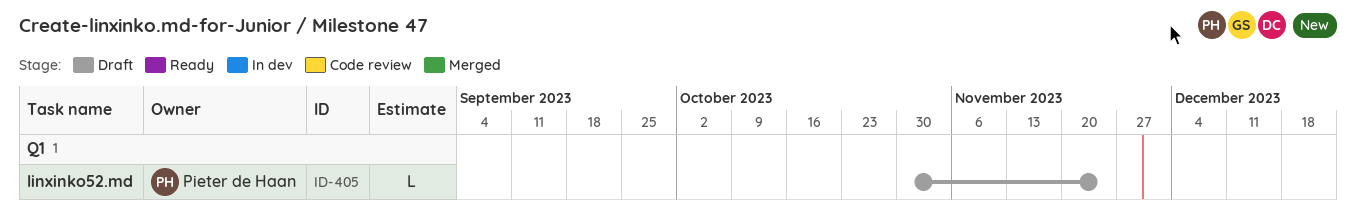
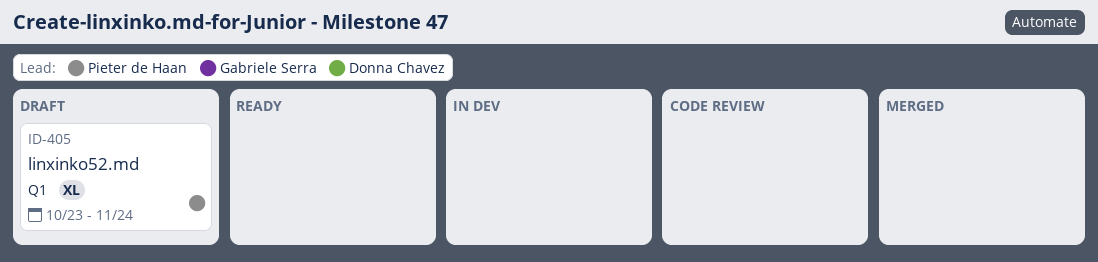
ID-405, estimate: L -> XL
ID-405, start: Oct 30 -> Oct 23

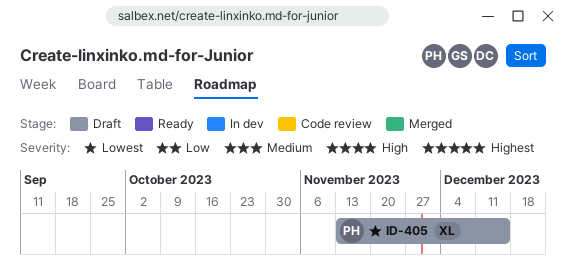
ID-405, start: Oct 23 -> Nov 13
ID-405, due: Nov 24 -> Dec 15

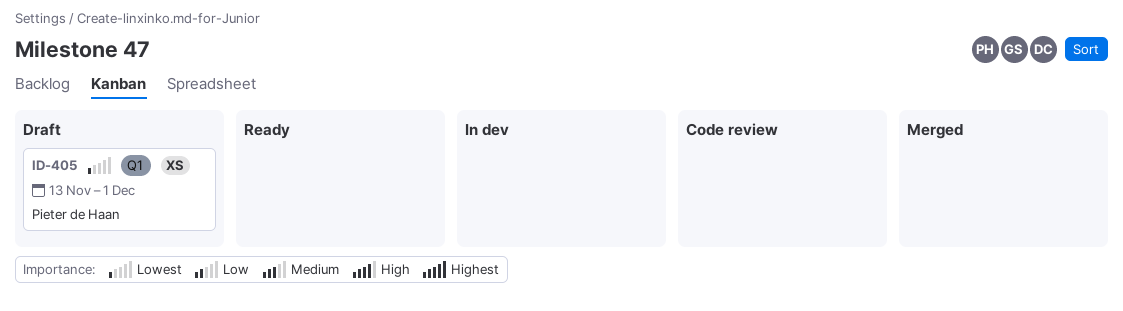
ID-405, estimate: XL -> XS
ID-405, due: Dec 15 -> Dec 1

